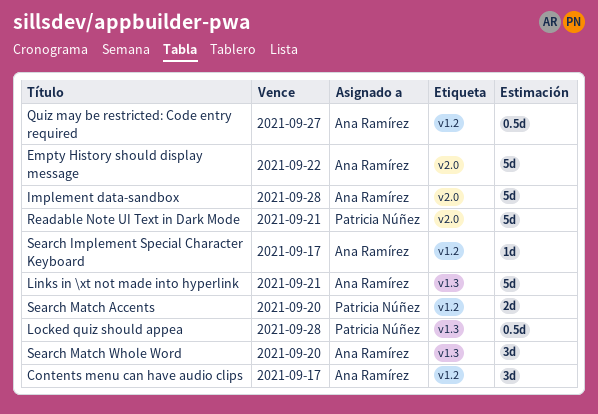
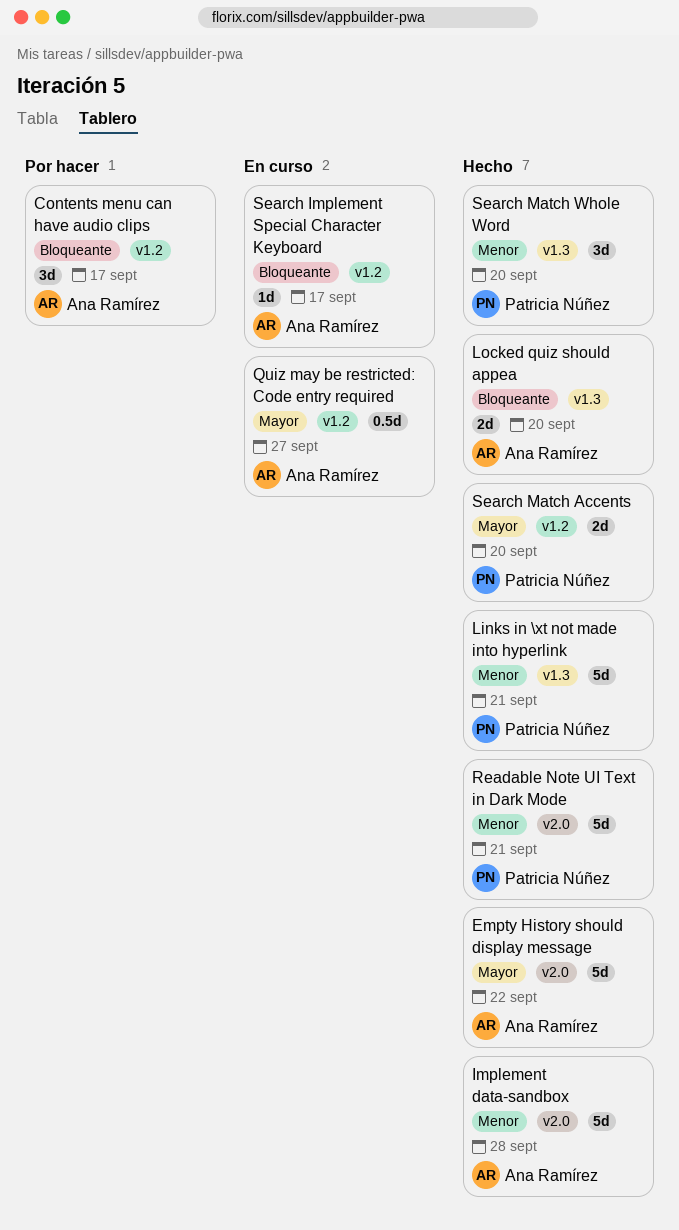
Links in \xt not made into hyperlink, owner: Ana Ramírez -> Patricia Núñez
Locked quiz should appea, owner: Patricia Núñez -> Ana Ramírez
Locked quiz should appea, estimate: 0.5d -> 2d
Locked quiz should appea, due: Sep 28 -> Sep 20
Search Match Whole Word, owner: Ana Ramírez -> Patricia Núñez

